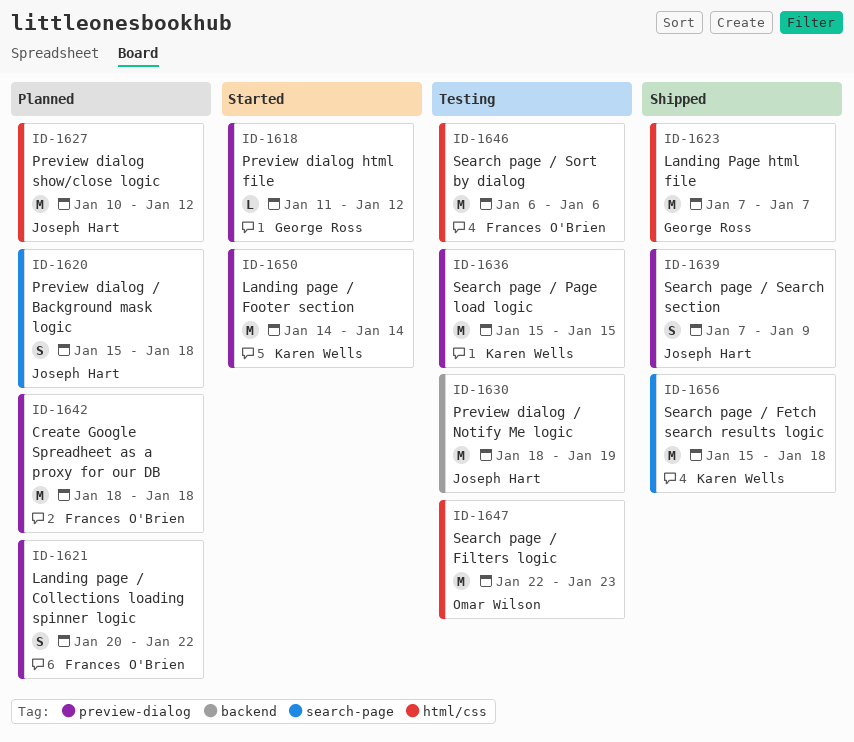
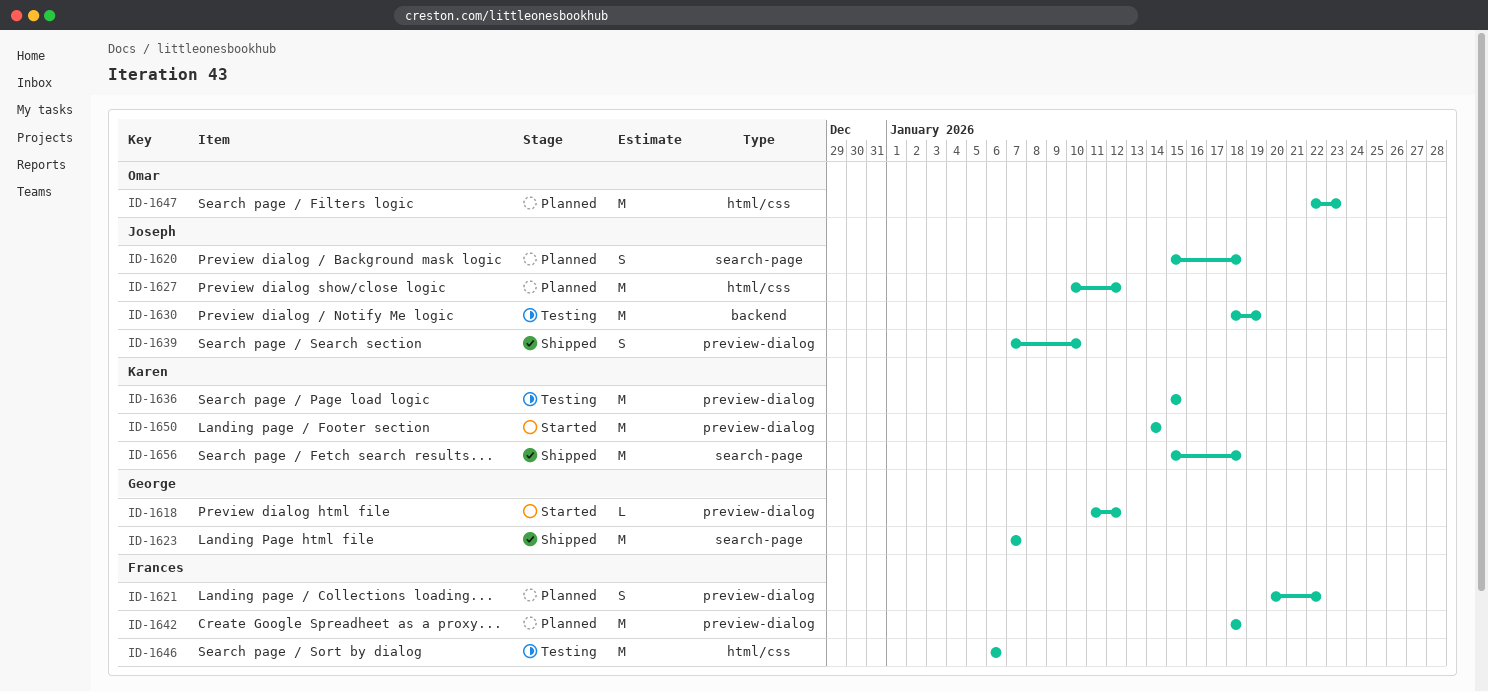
ID-1623, label: html/css -> search-page
ID-1639, due: Jan 9 -> Jan 10
ID-1647, status: Testing -> Planned

